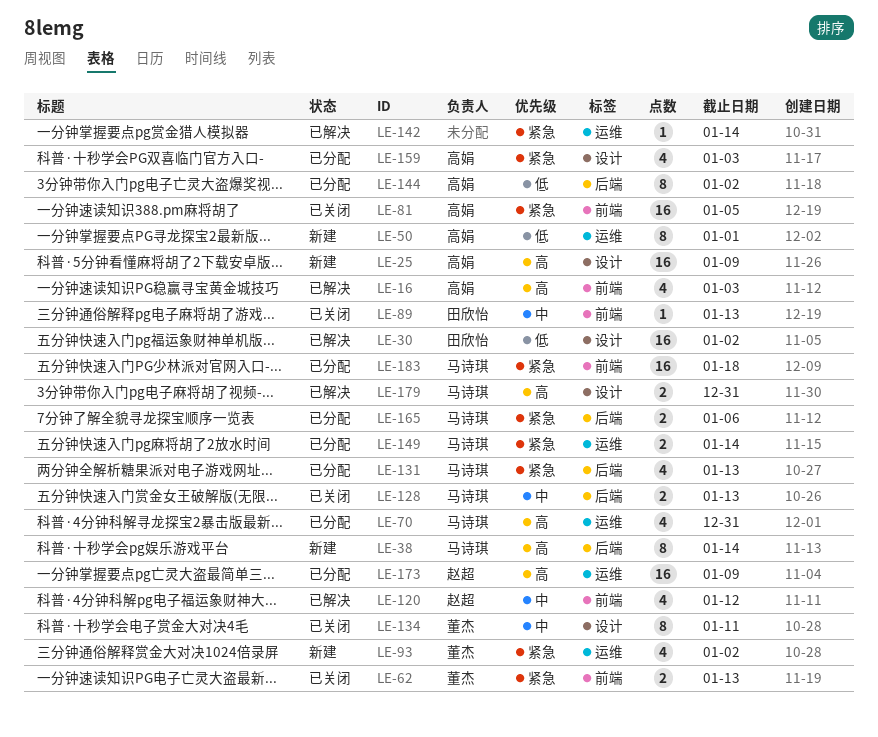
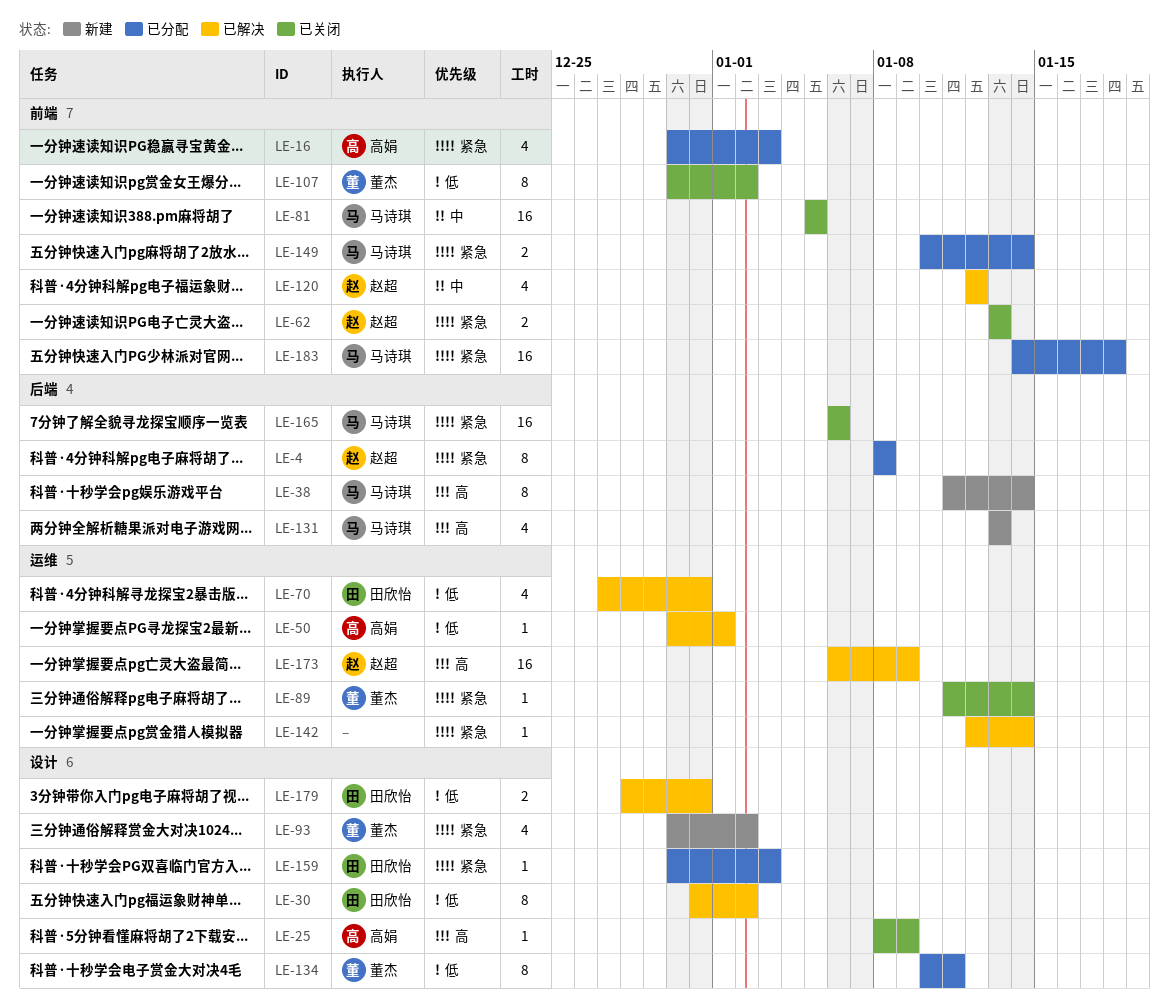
LE-4: none -> present
LE-16, status: 已解决 -> 已分配
LE-16, priority: 高 -> 紧急
LE-25, status: 新建 -> 已关闭
LE-25, estimate: 16 -> 1
LE-30, estimate: 16 -> 8
LE-50, status: 新建 -> 已解决
LE-50, estimate: 8 -> 1
LE-62, owner: 董杰 -> 赵超
LE-70, status: 已分配 -> 已解决
LE-70, owner: 马诗琪 -> 田欣怡
LE-70, priority: 高 -> 低
LE-81, owner: 高娟 -> 马诗琪
LE-81, priority: 紧急 -> 中
LE-89, owner: 田欣怡 -> 董杰
LE-89, priority: 中 -> 紧急
LE-89, label: 前端 -> 运维
LE-89, due: Jan 13 -> Jan 14
LE-93, label: 运维 -> 设计
LE-107: none -> present
LE-128: present -> none
LE-131, status: 已分配 -> 新建
LE-131, priority: 紧急 -> 高
LE-134, status: 已关闭 -> 已分配
LE-134, priority: 中 -> 低
LE-144: present -> none
LE-149, label: 运维 -> 前端
LE-159, owner: 高娟 -> 田欣怡
LE-159, estimate: 4 -> 1
LE-165, status: 已分配 -> 已关闭
LE-165, estimate: 2 -> 16
LE-173, status: 已分配 -> 已解决
LE-179, owner: 马诗琪 -> 田欣怡
LE-179, priority: 高 -> 低

